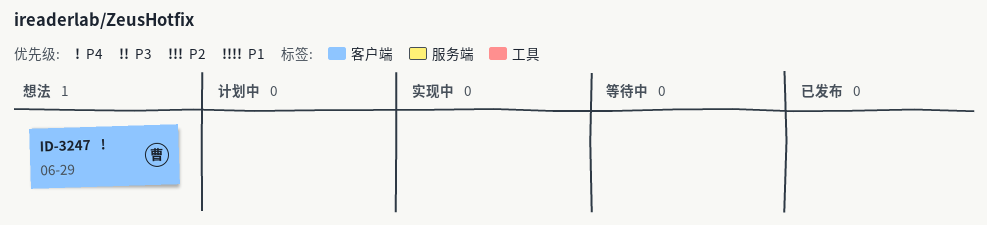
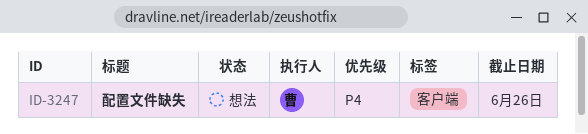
ID-3247, due: Jun 29 -> Jun 26

